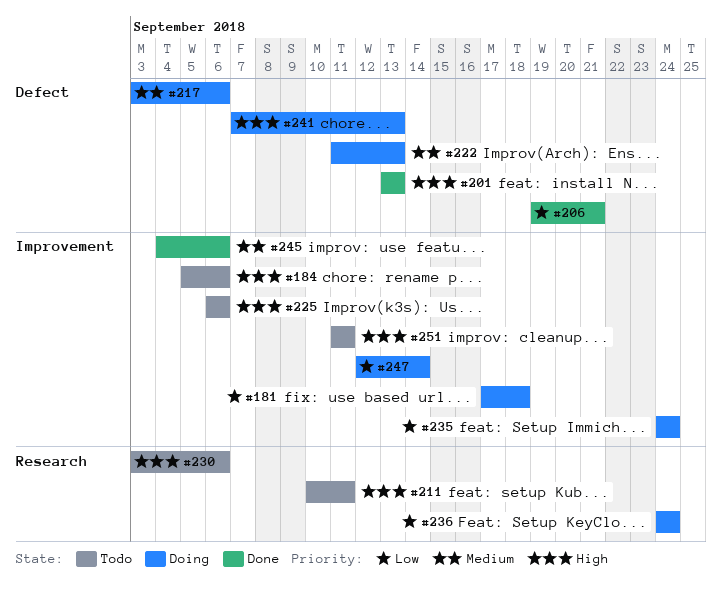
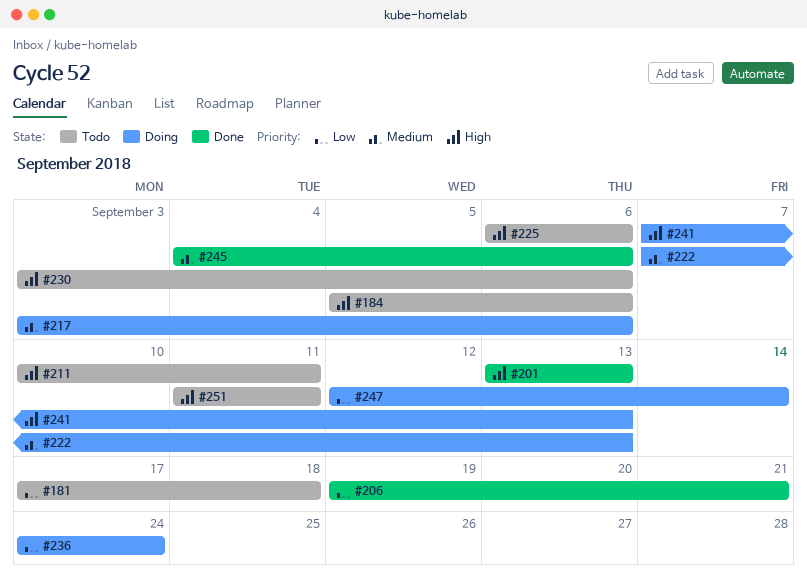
#181, status: Doing -> Todo
#222, start: Sep 11 -> Sep 7
#235: present -> none

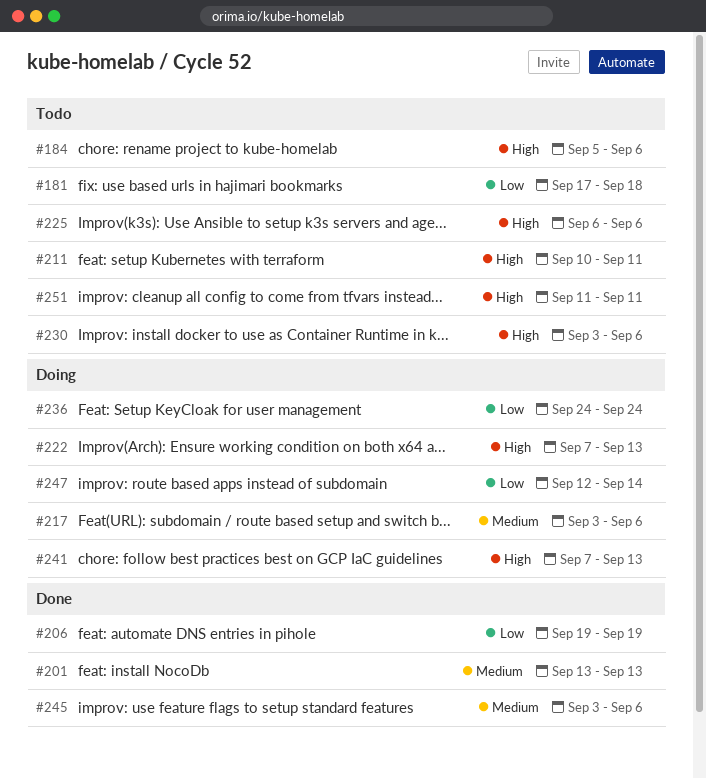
#201, priority: High -> Medium
#206, due: Sep 21 -> Sep 19
#222, priority: Medium -> High
#245, start: Sep 4 -> Sep 3

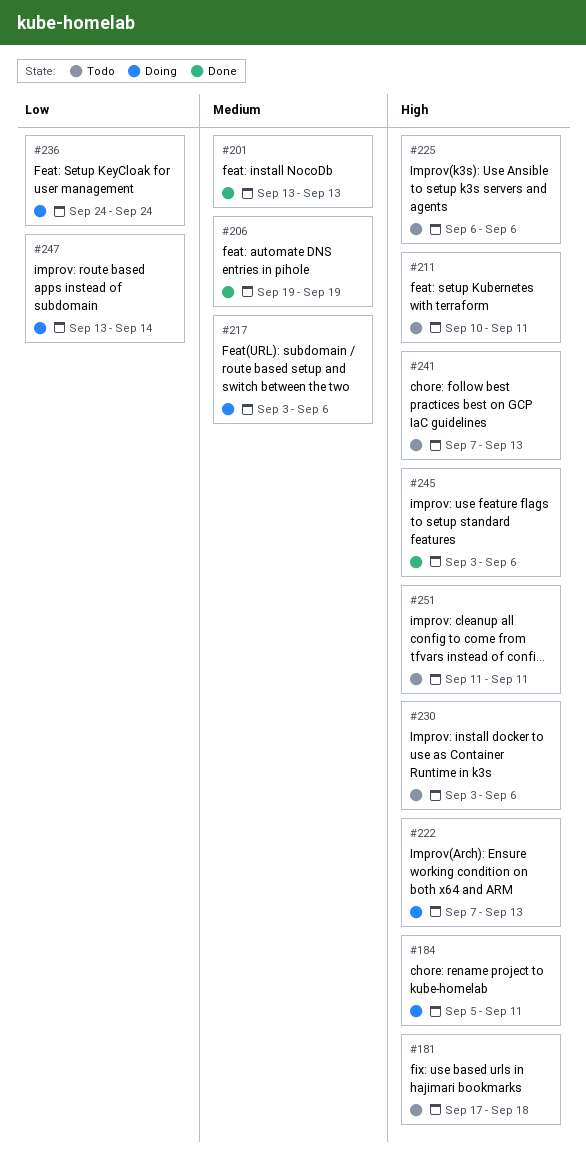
#181, priority: Low -> High
#184, status: Todo -> Doing
#184, due: Sep 6 -> Sep 11
#206, priority: Low -> Medium
#241, status: Doing -> Todo
#245, priority: Medium -> High
#247, start: Sep 12 -> Sep 13

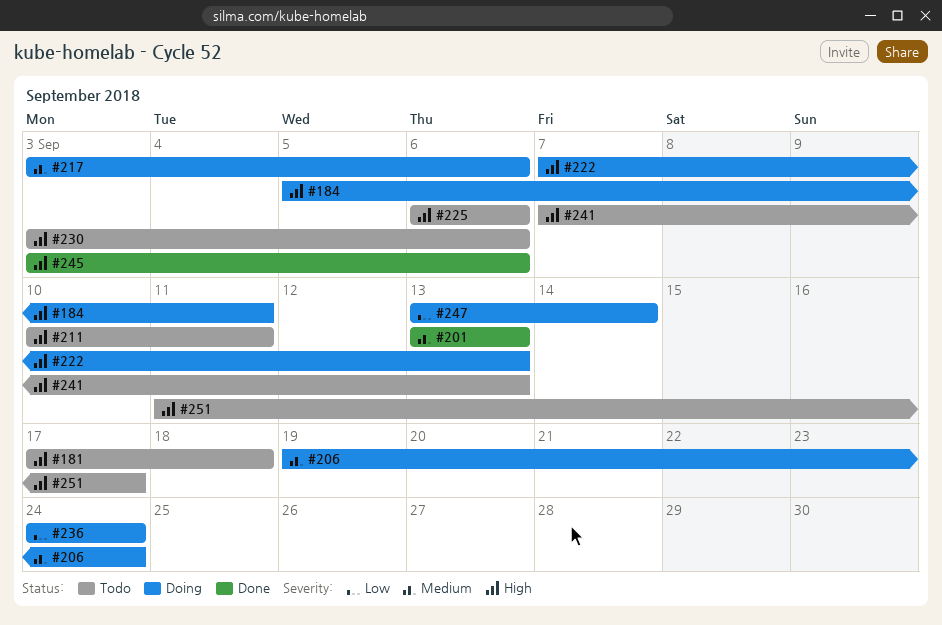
#206, status: Done -> Doing
#206, due: Sep 19 -> Sep 24
#251, due: Sep 11 -> Sep 17

